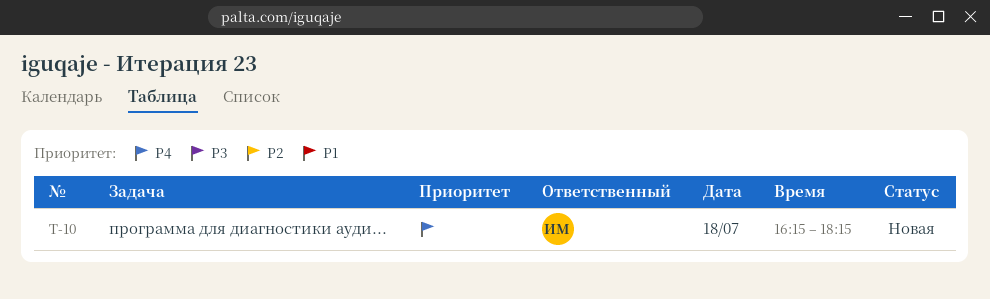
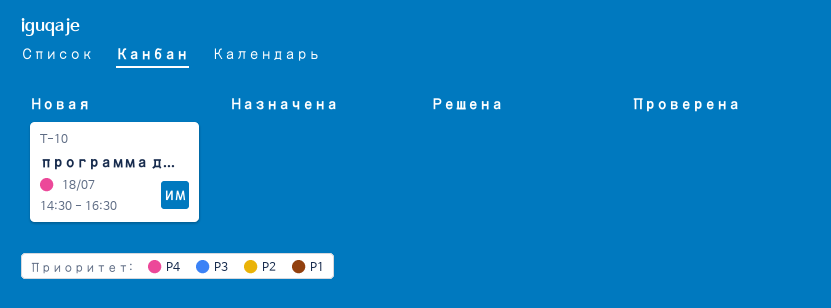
T-10, begins: 16:15 -> 14:30
T-10, ends: 18:15 -> 16:30

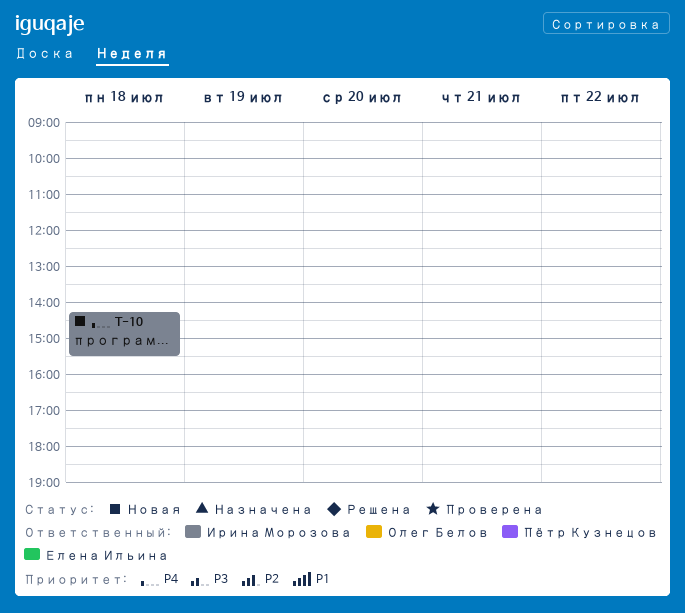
T-10, begins: 14:30 -> 14:15
T-10, ends: 16:30 -> 15:30

